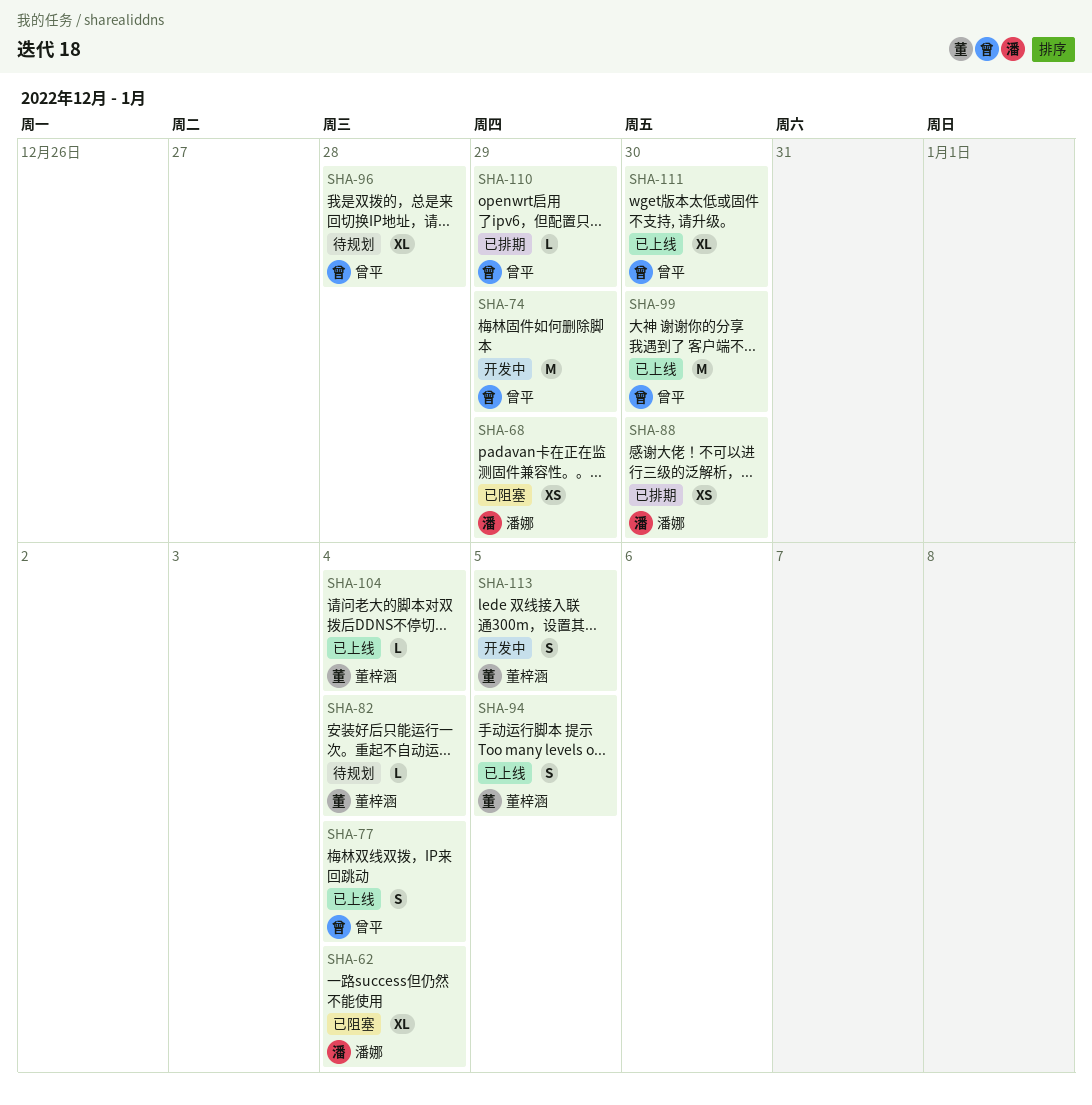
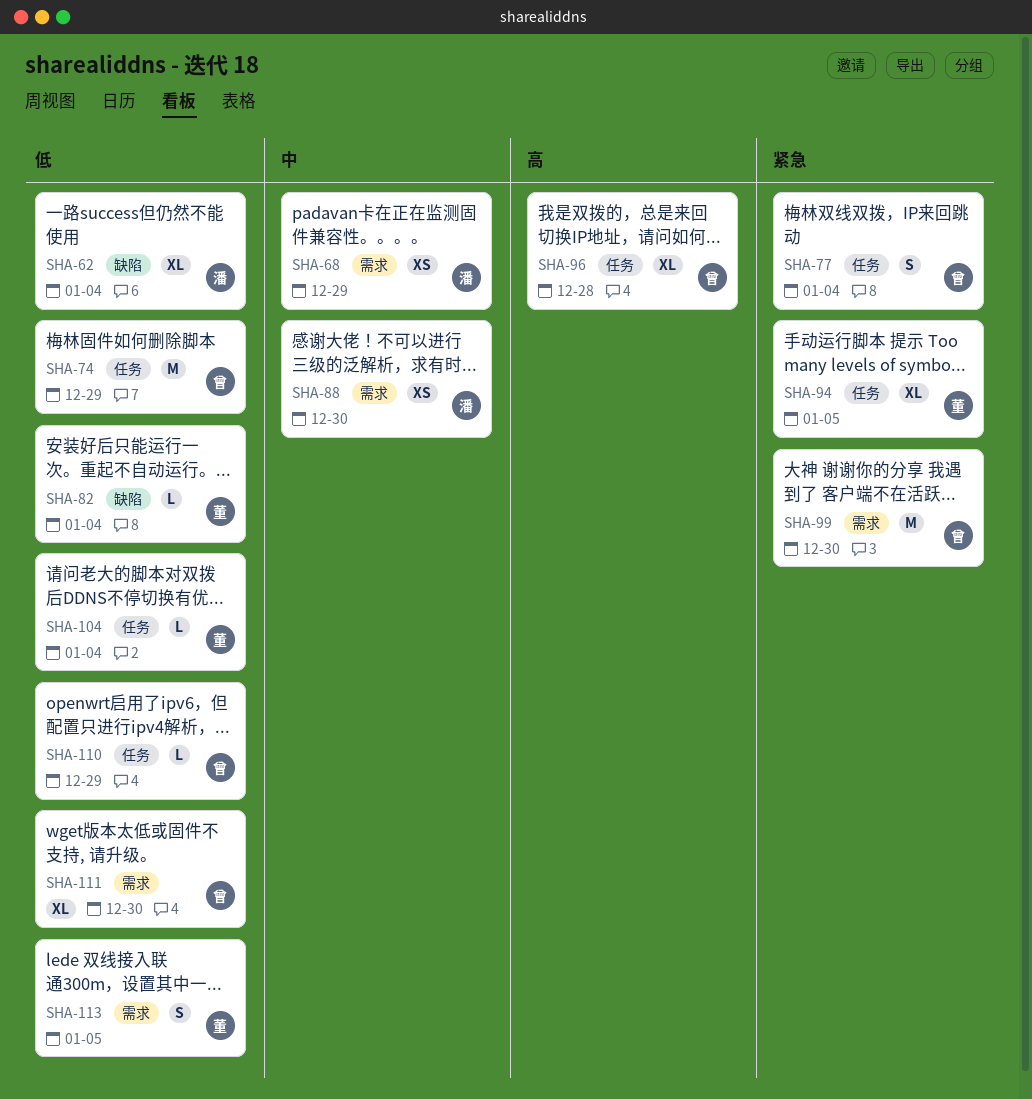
SHA-94, estimate: S -> XL

